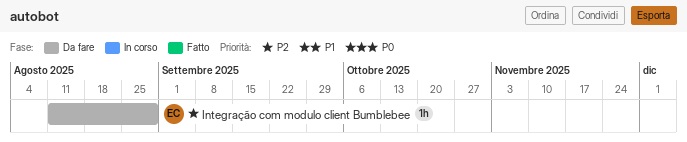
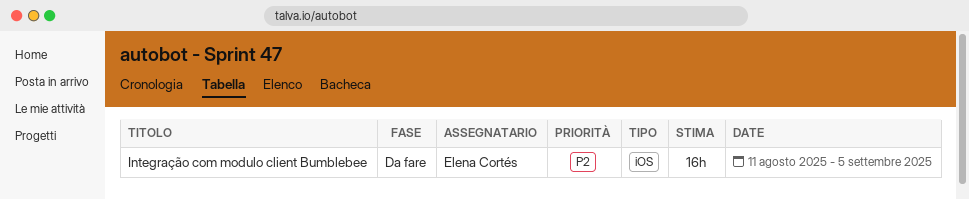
Integração com modulo client Bumblebee, estimate: 1h -> 16h
Integração com modulo client Bumblebee, due: Aug 29 -> Sep 5

